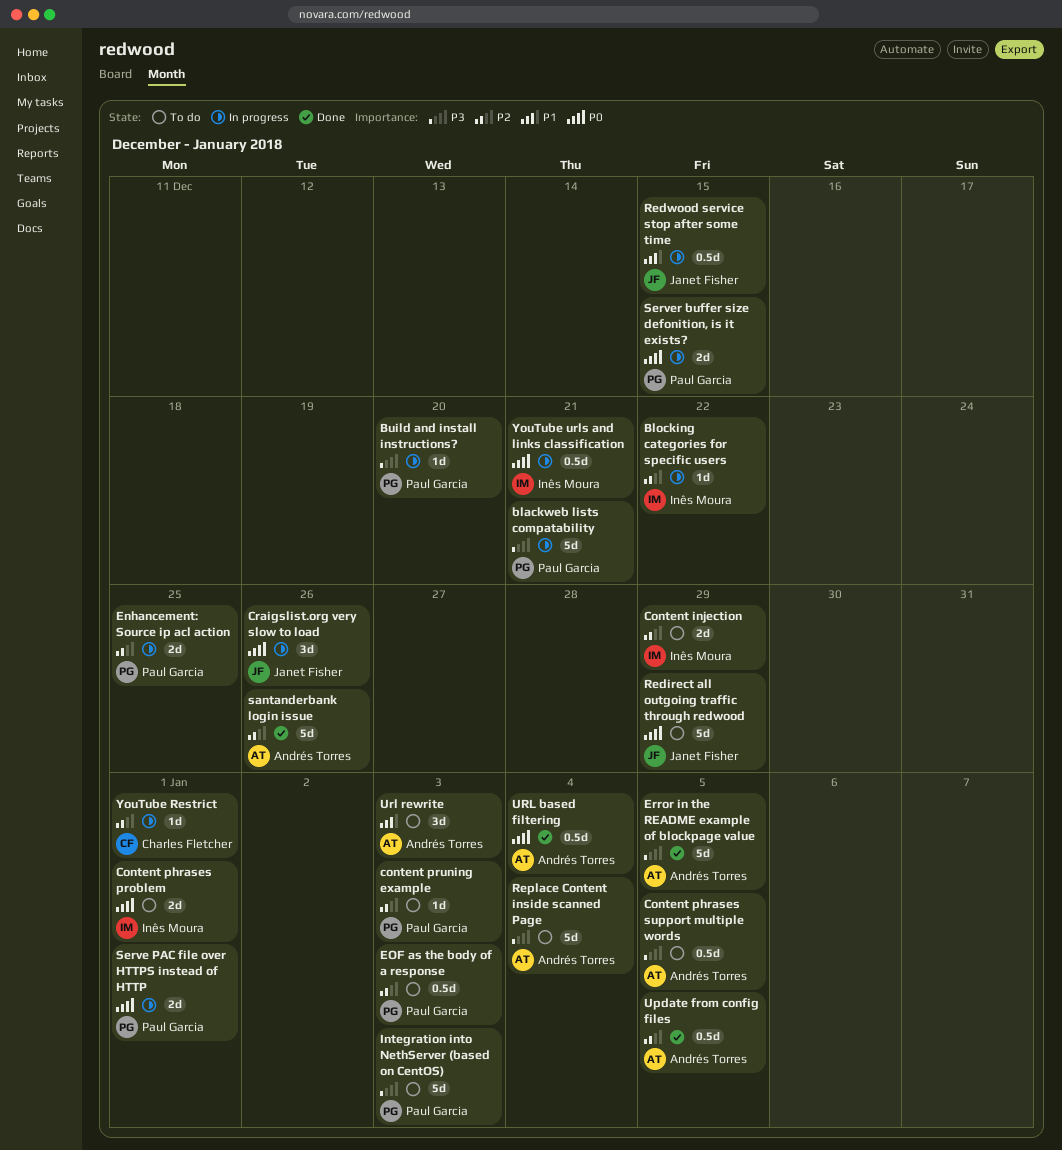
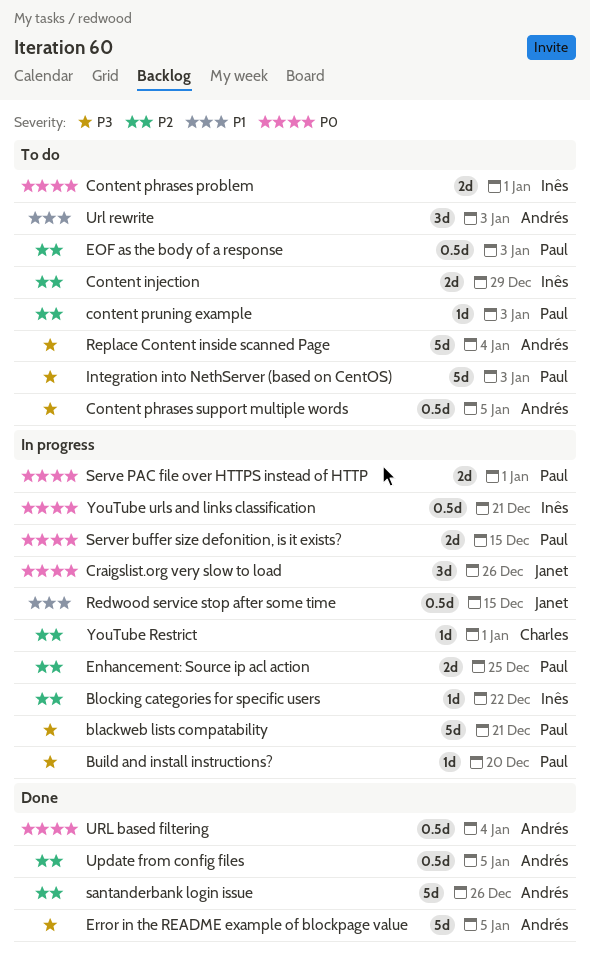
Redirect all outgoing traffic through redwood: present -> none

